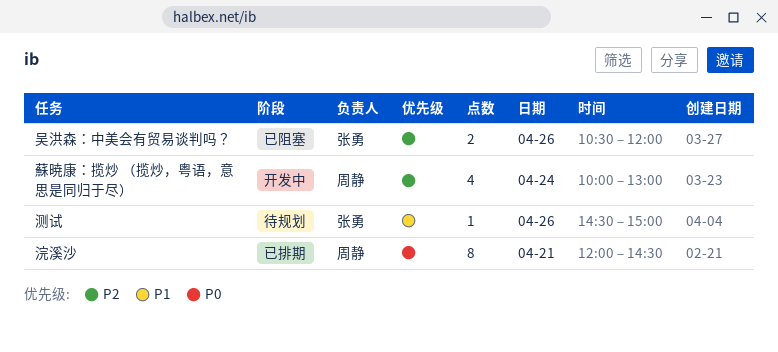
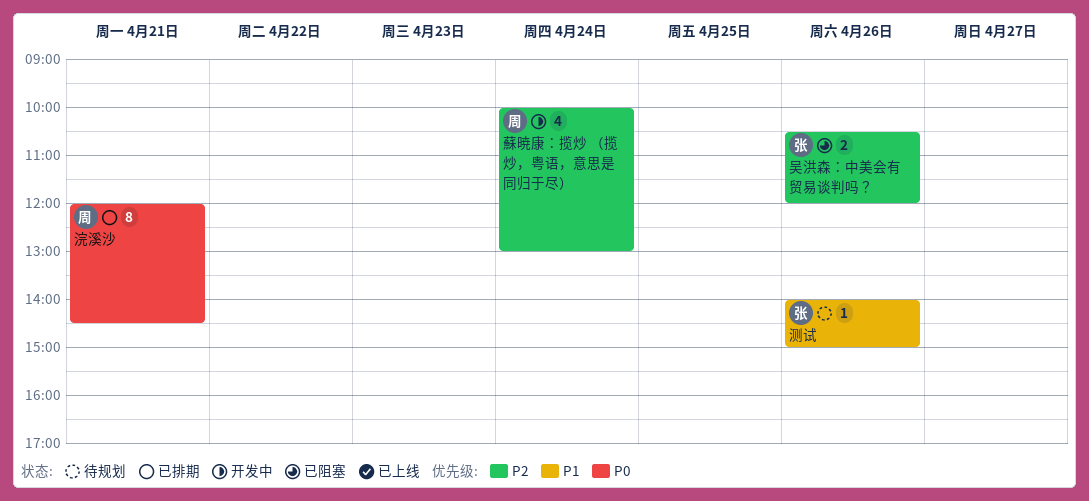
测试, begins: 14:30 -> 14:00

